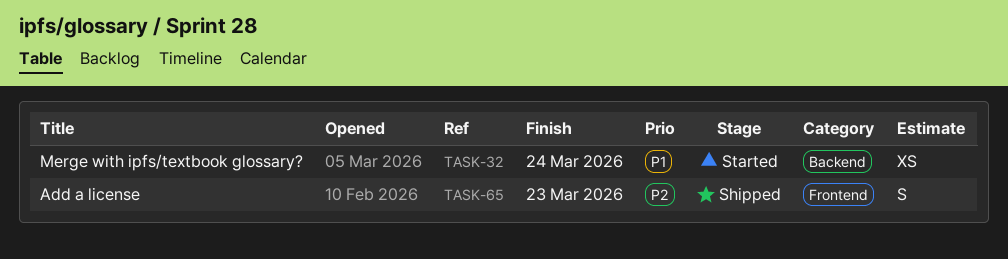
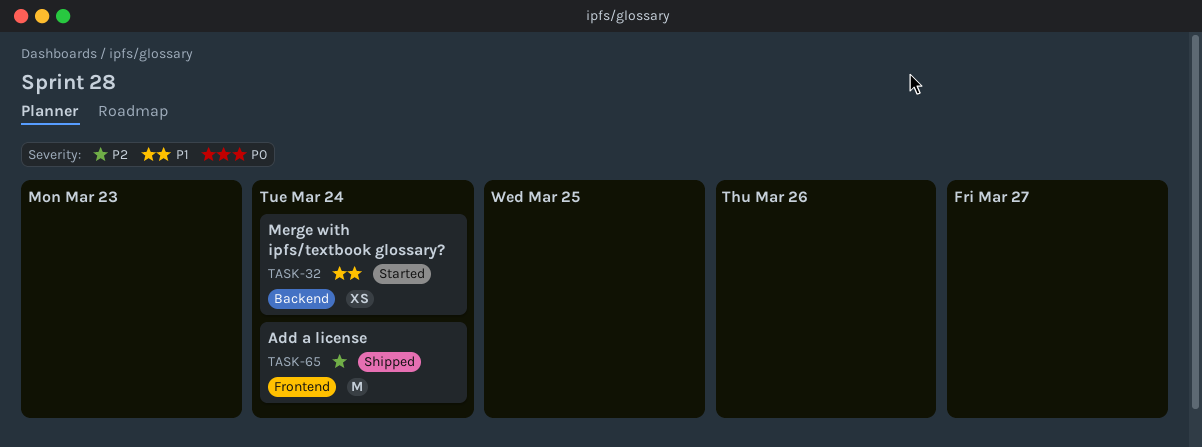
TASK-65, estimate: S -> M
TASK-65, due: Mar 23 -> Mar 24

